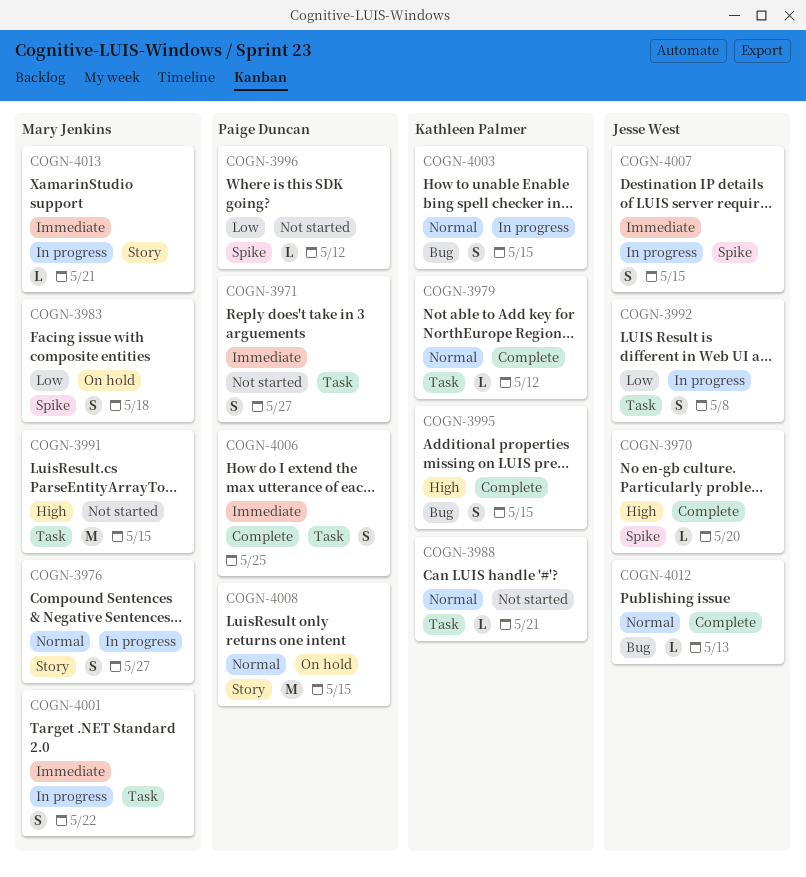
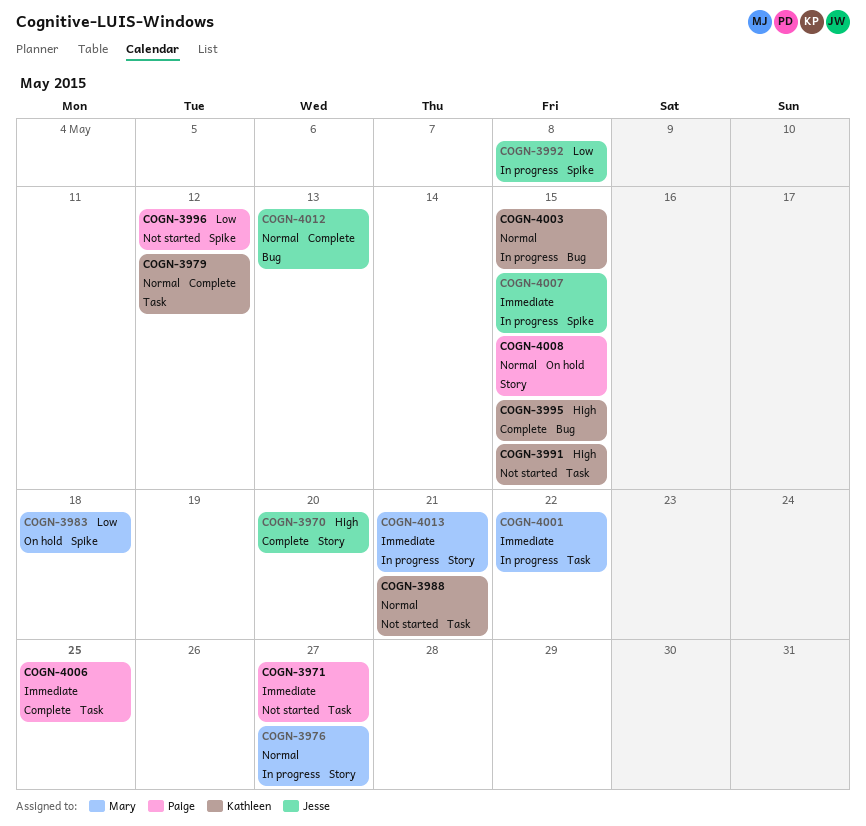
COGN-3970, label: Spike -> Story
COGN-3991, owner: Mary Jenkins -> Kathleen Palmer
COGN-3992, label: Task -> Spike

